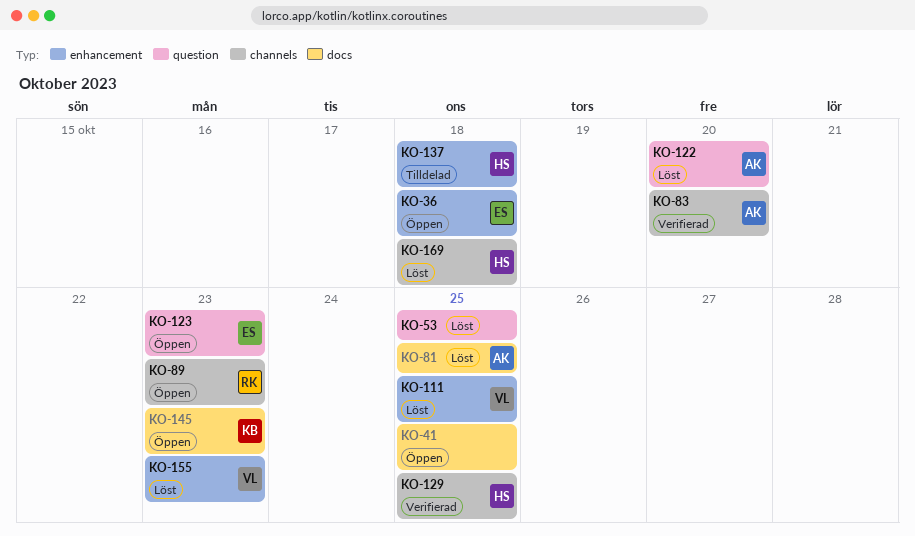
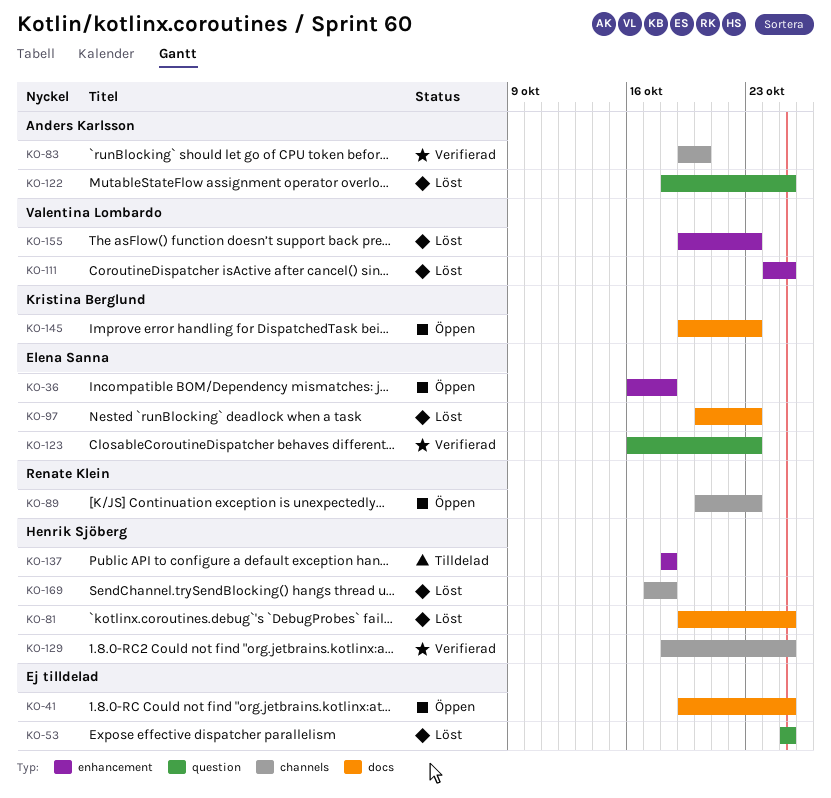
KO-81, owner: Anders Karlsson -> Henrik Sjöberg
KO-97: none -> present
KO-122, due: Oct 20 -> Oct 25
KO-123, status: Öppen -> Verifierad

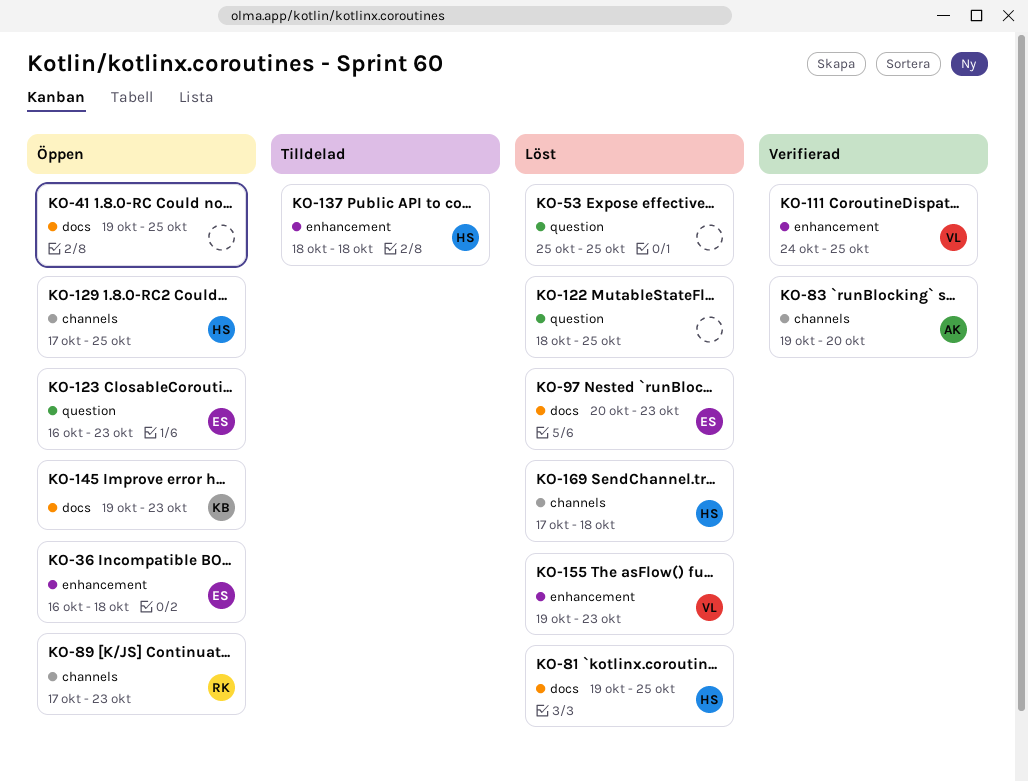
KO-89, start: Oct 20 -> Oct 17
KO-111, status: Löst -> Verifierad
KO-122, owner: Anders Karlsson -> none
KO-123, status: Verifierad -> Öppen
KO-129, status: Verifierad -> Öppen
KO-129, start: Oct 18 -> Oct 17

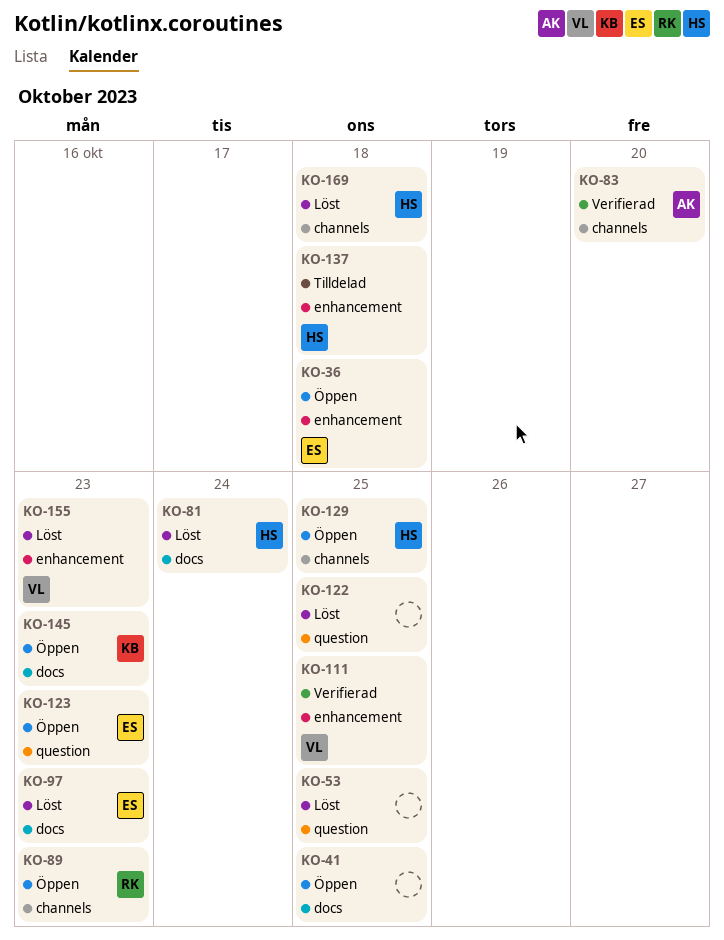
KO-81, due: Oct 25 -> Oct 24

